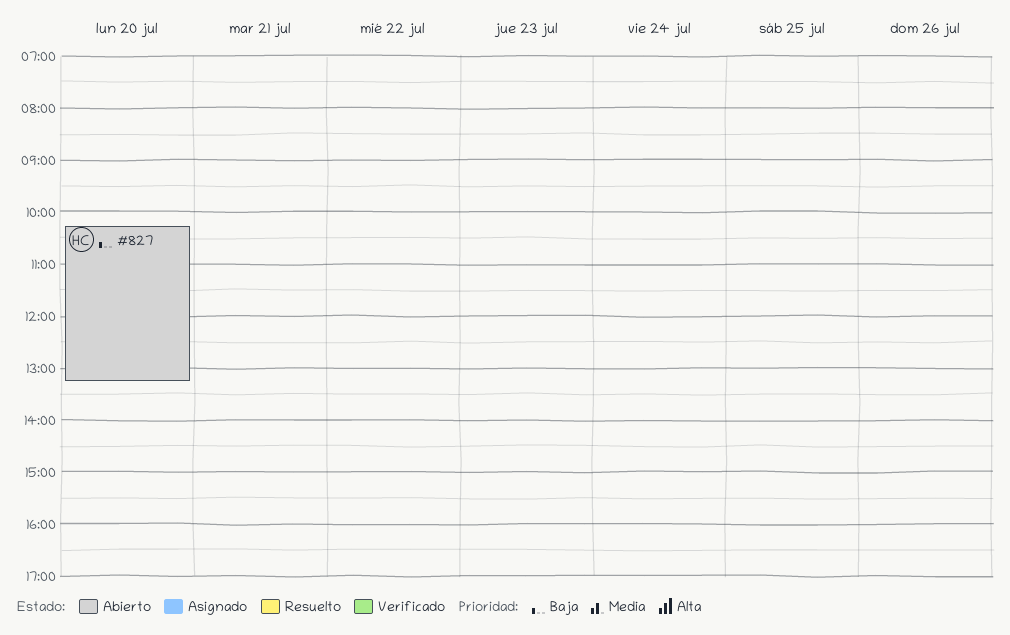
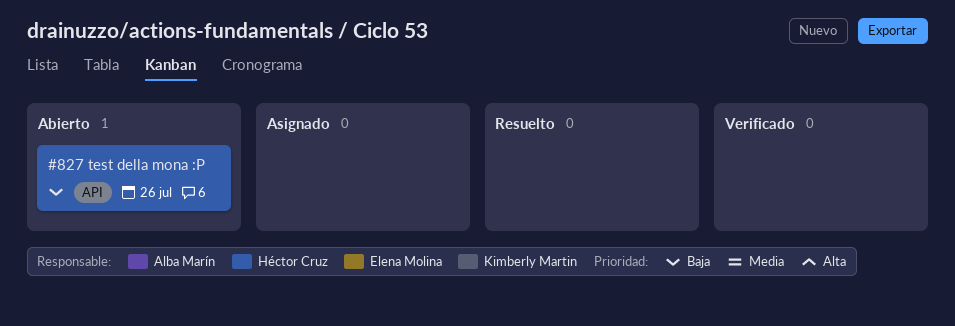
#827, day: Jul 20 -> Jul 26

